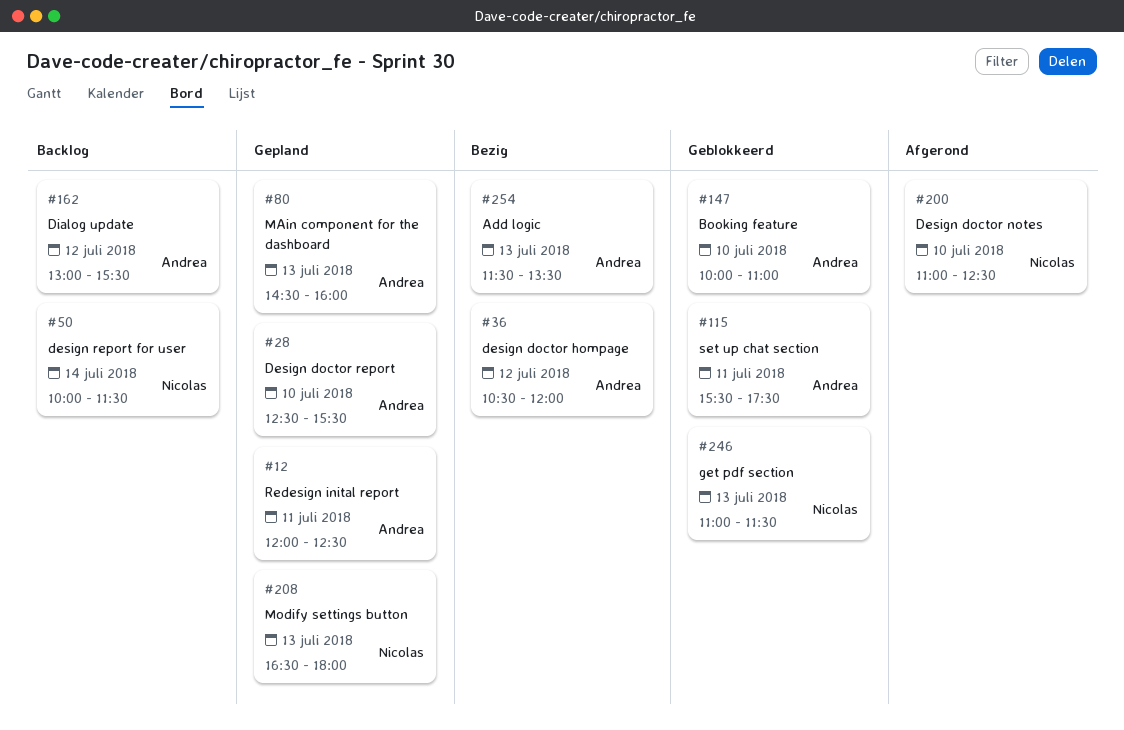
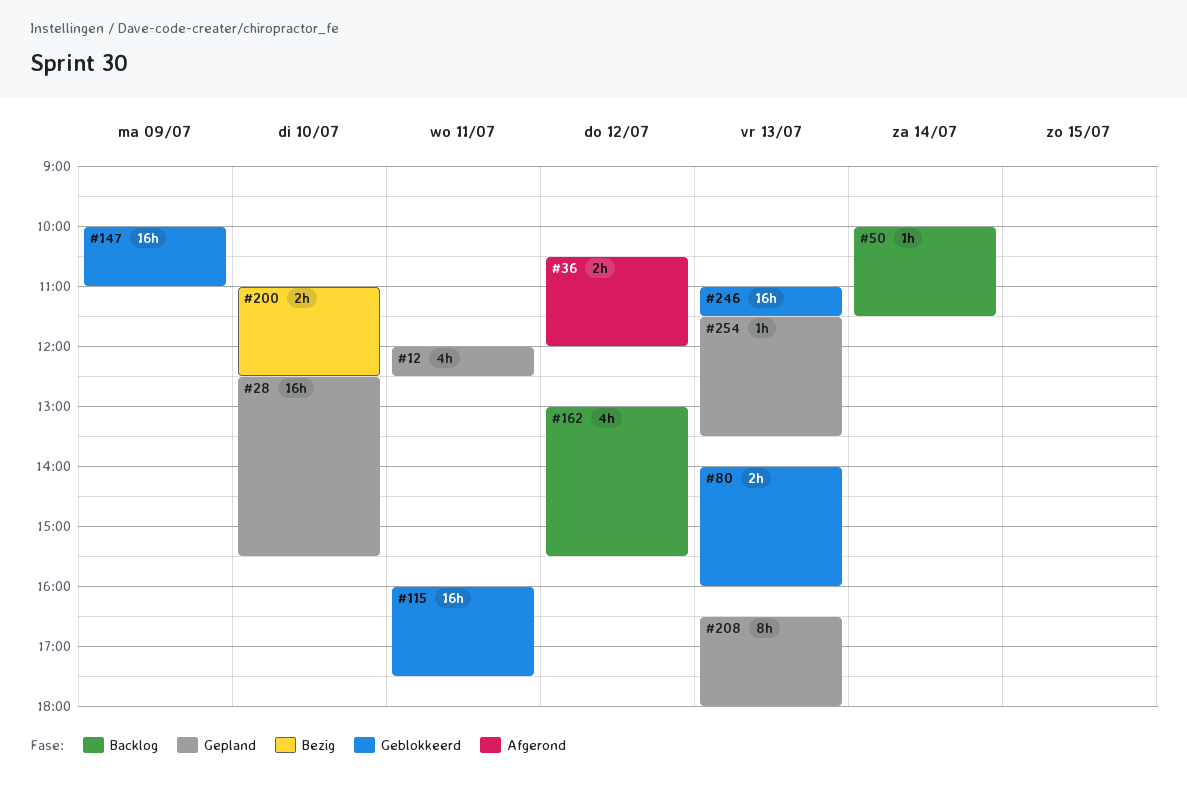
#36, status: Bezig -> Afgerond
#80, status: Gepland -> Geblokkeerd
#80, begins: 14:30 -> 14:00
#115, begins: 15:30 -> 16:00
#147, day: Jul 10 -> Jul 9
#200, status: Afgerond -> Bezig
#254, status: Bezig -> Gepland

